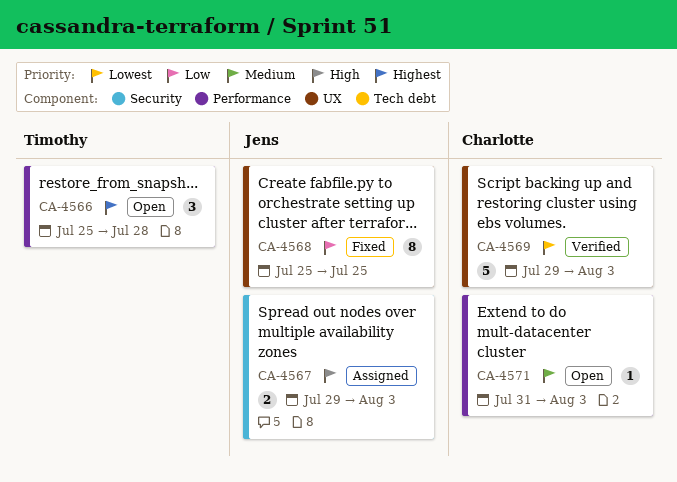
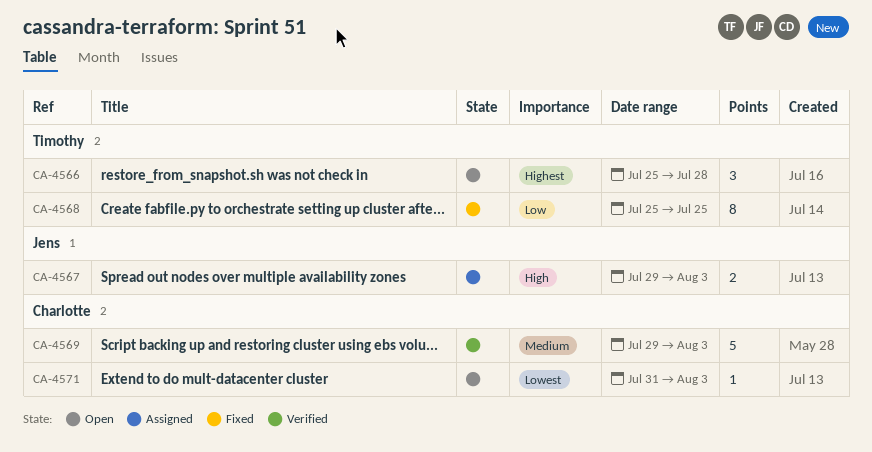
CA-4568, owner: Jens -> Timothy
CA-4569, priority: Lowest -> Medium
CA-4571, priority: Medium -> Lowest

